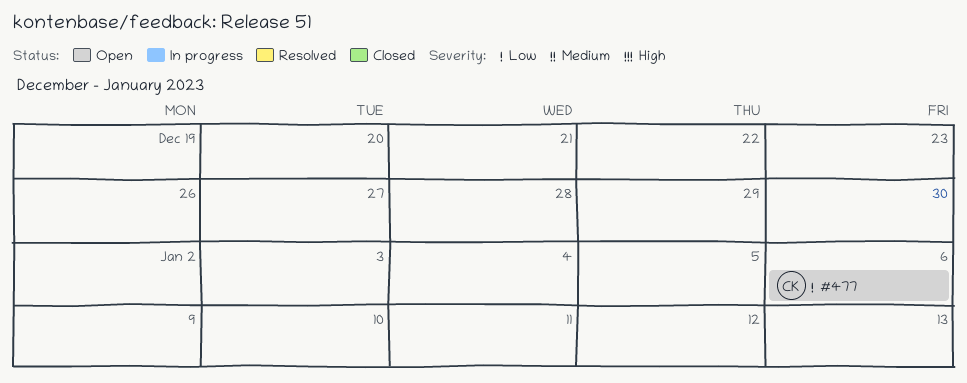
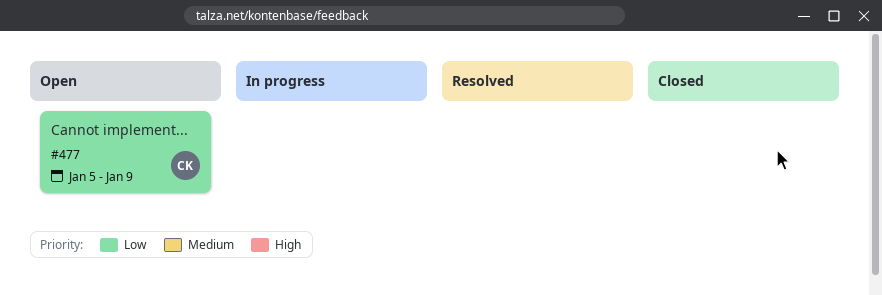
#477, start: Jan 6 -> Jan 5
#477, due: Jan 6 -> Jan 9

